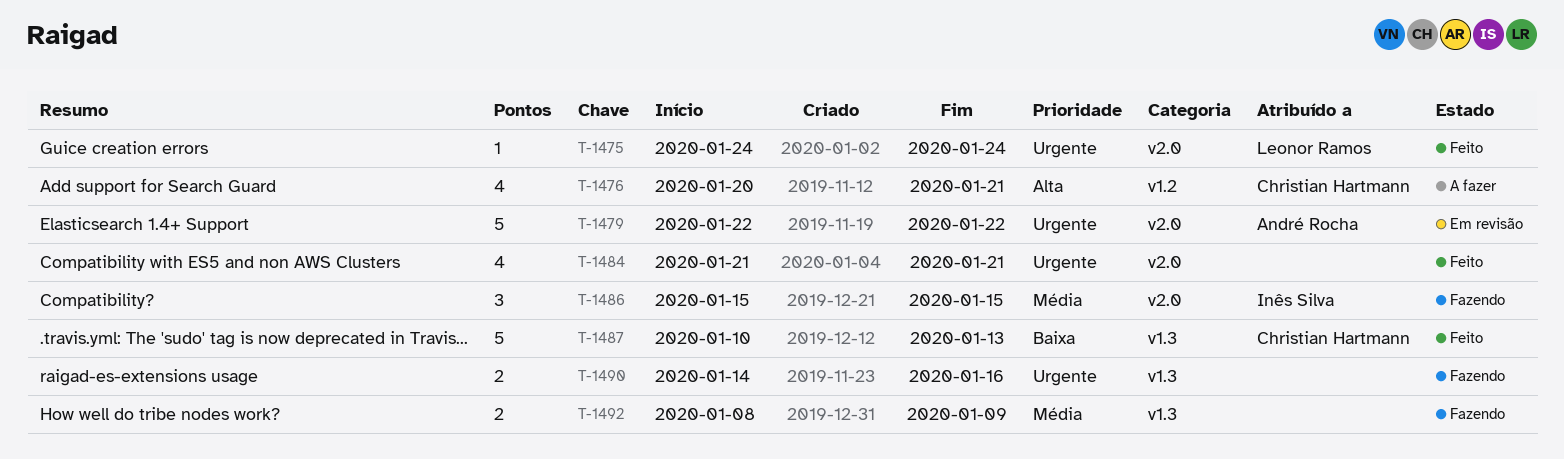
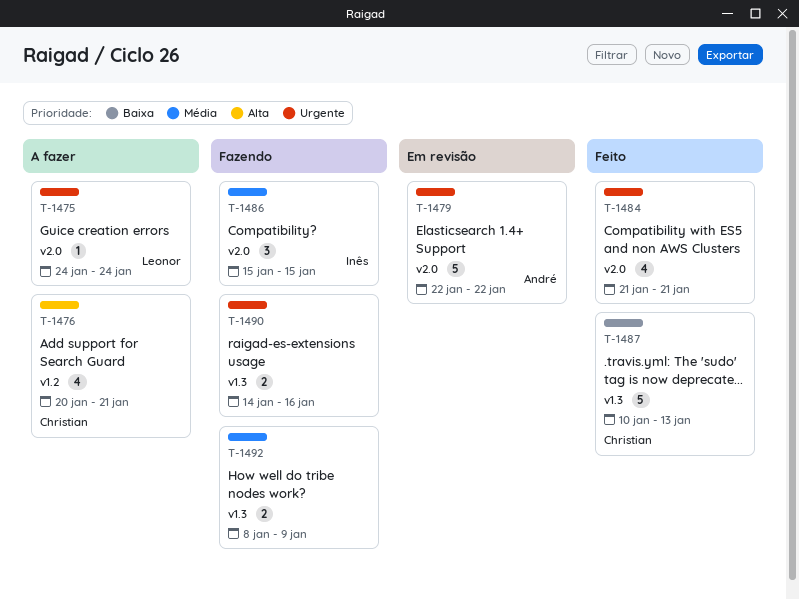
T-1475, status: Feito -> A fazer

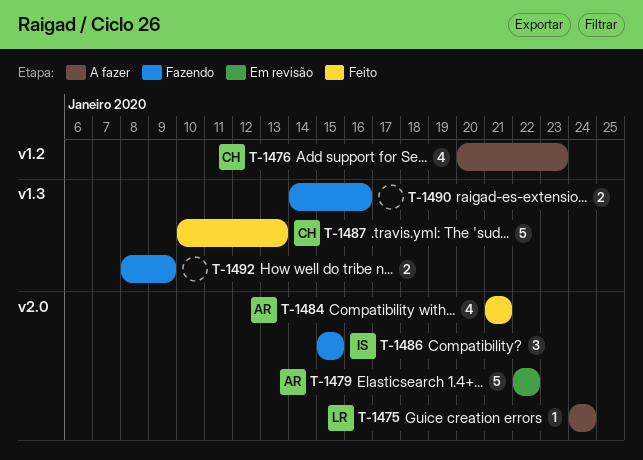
T-1476, due: Jan 21 -> Jan 23
T-1484, owner: none -> André

